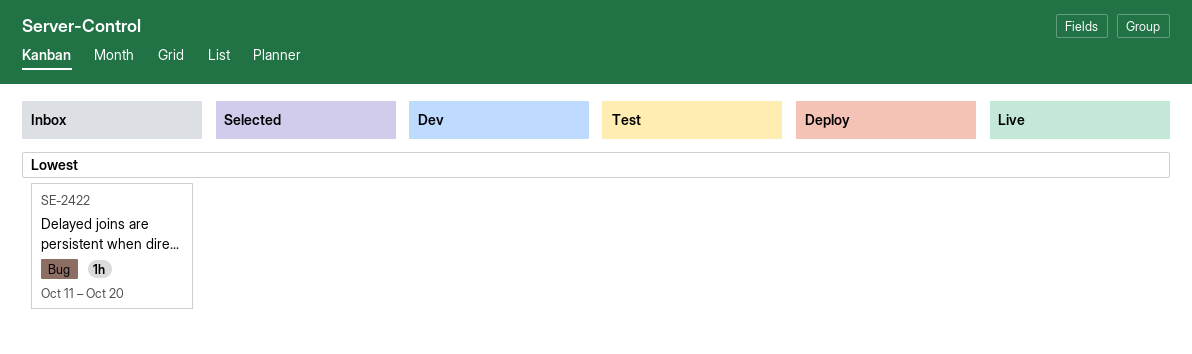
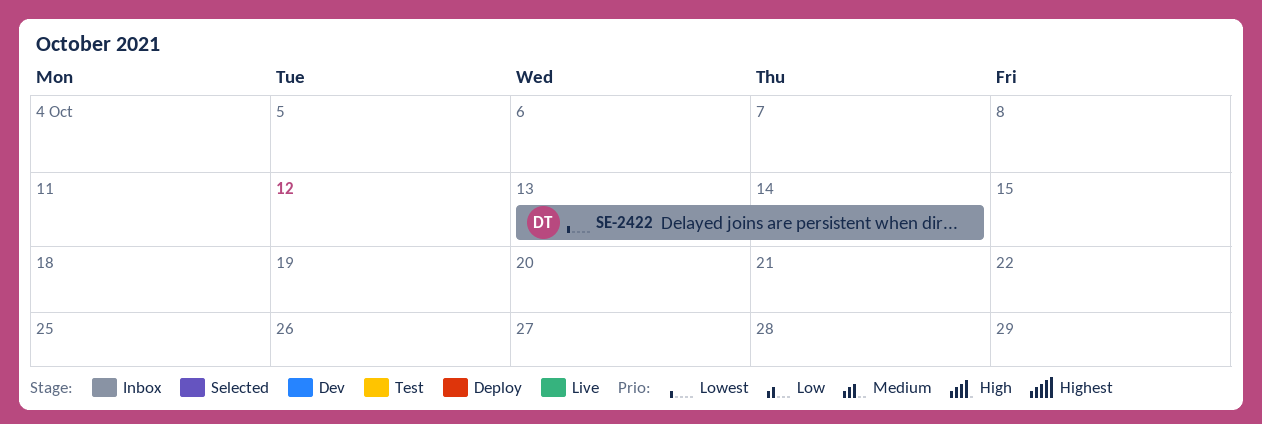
SE-2422, start: Oct 11 -> Oct 13
SE-2422, due: Oct 20 -> Oct 14

